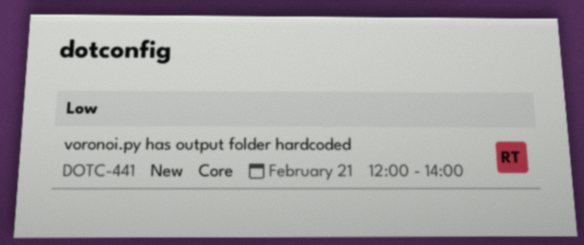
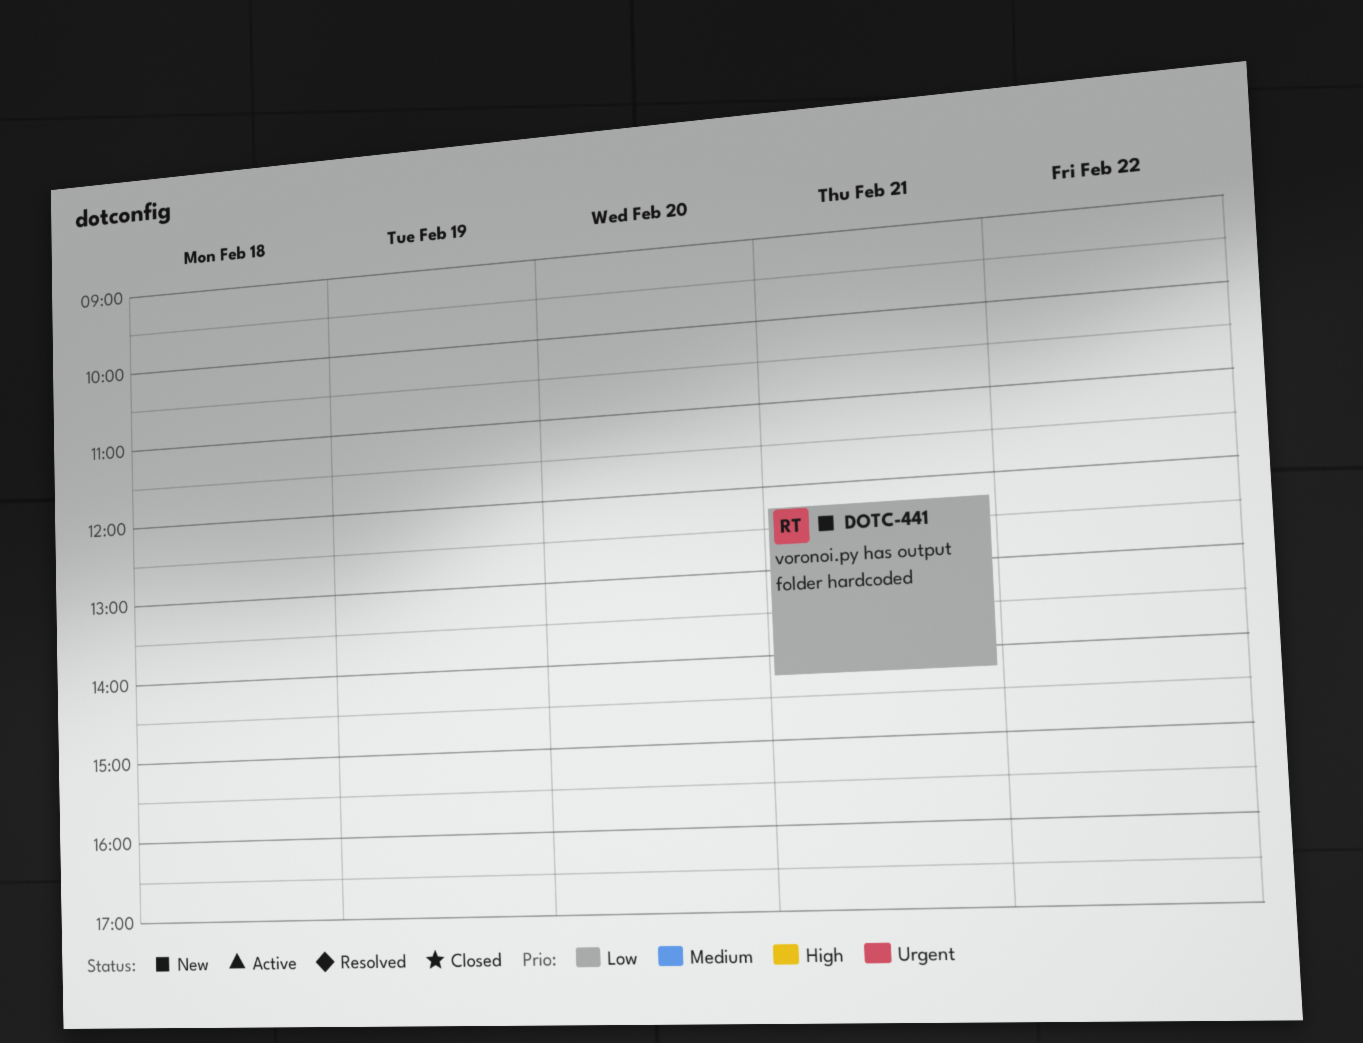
DOTC-441, begins: 12:00 -> 12:15
DOTC-441, ends: 14:00 -> 14:15

